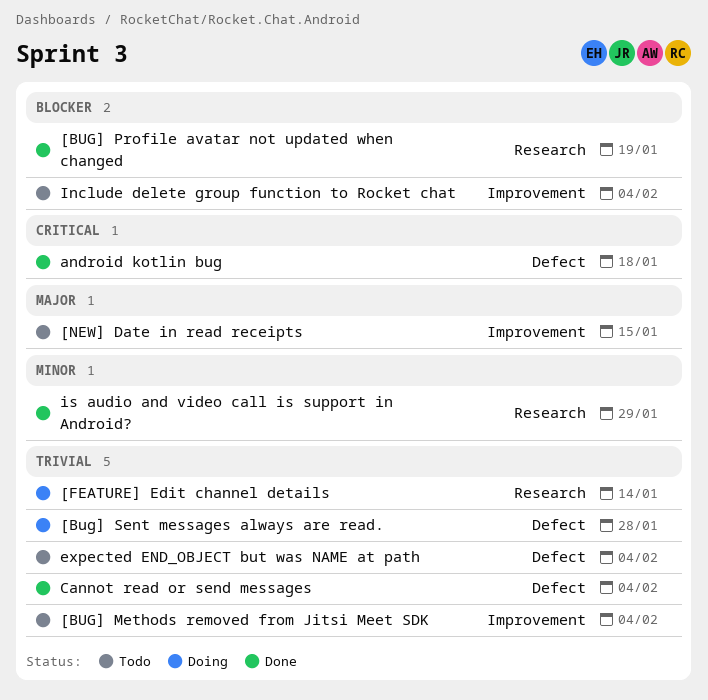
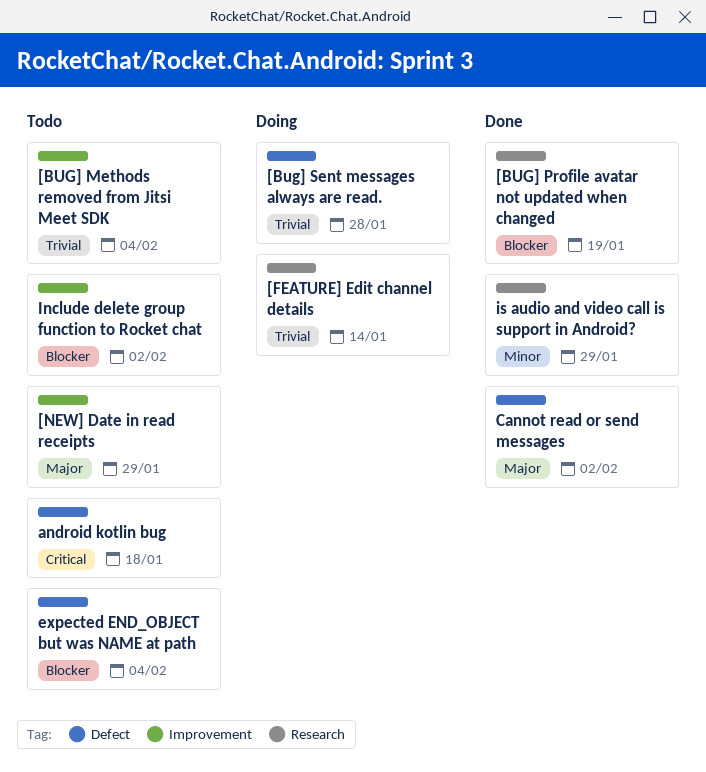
[NEW] Date in read receipts, due: Jan 15 -> Jan 29
android kotlin bug, status: Done -> Todo
Cannot read or send messages, priority: Trivial -> Major
Cannot read or send messages, due: Feb 4 -> Feb 2
expected END_OBJECT but was NAME at path, priority: Trivial -> Blocker
Include delete group function to Rocket chat, due: Feb 4 -> Feb 2

